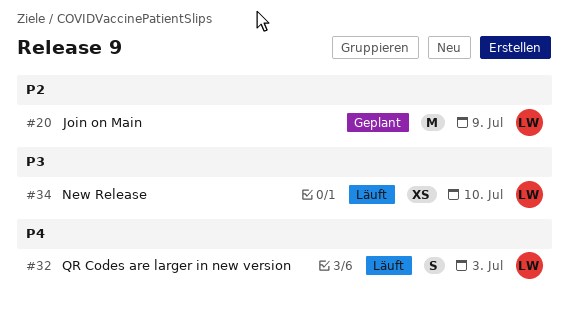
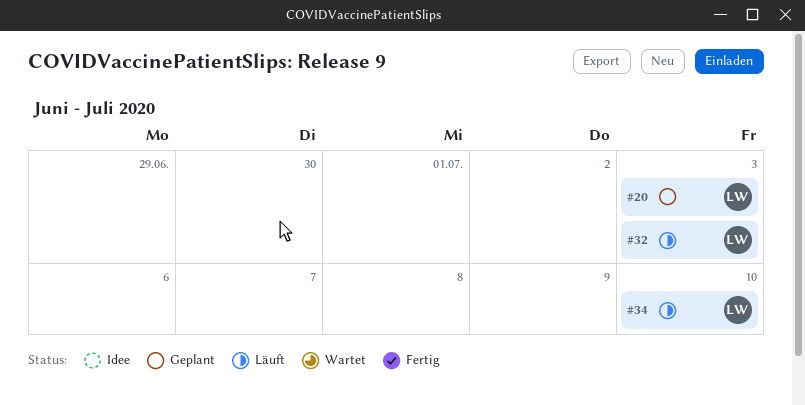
#20, due: Jul 9 -> Jul 3

